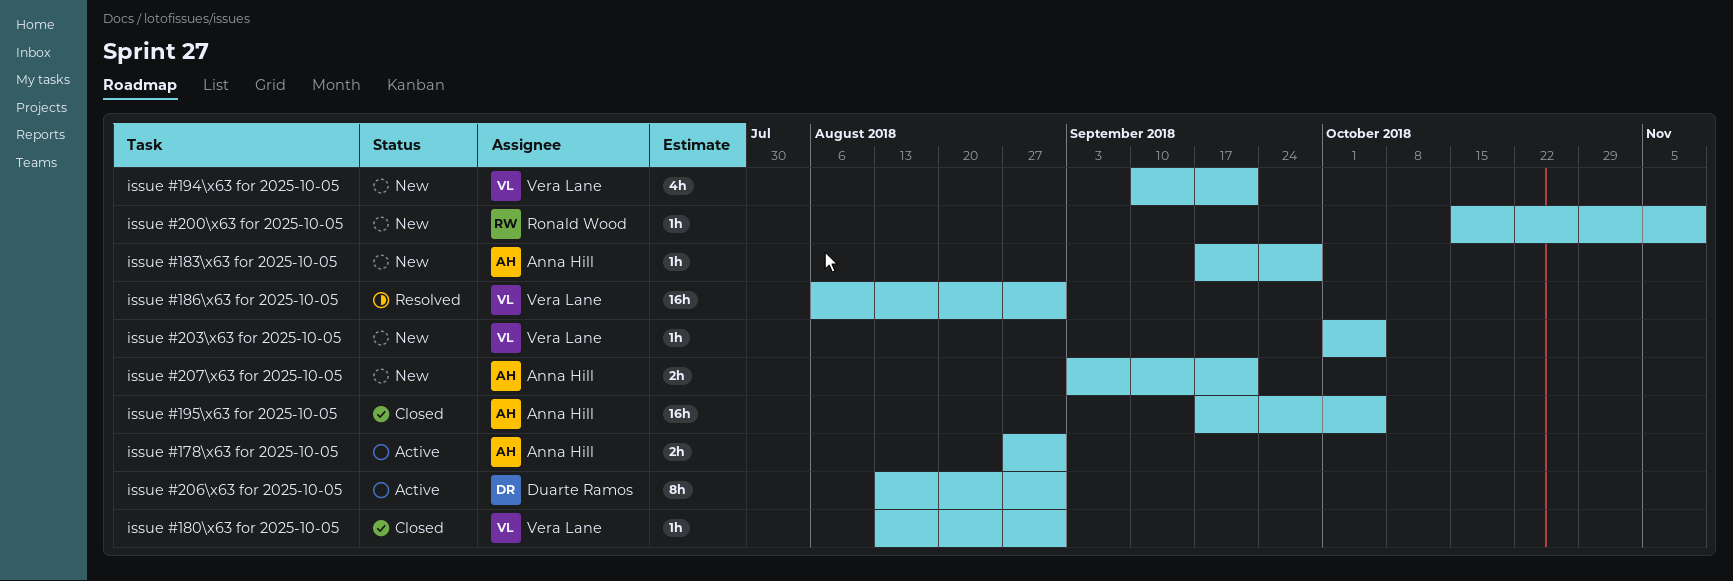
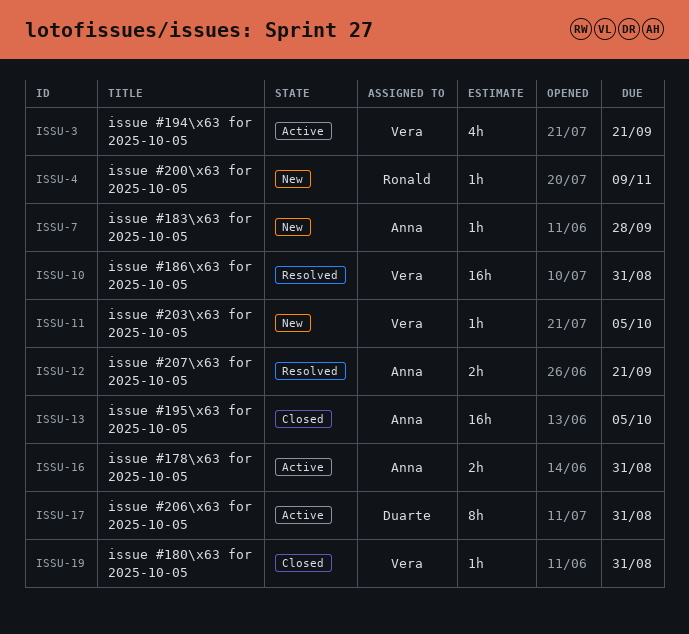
issue #194\x63 for 2025-10-05, status: New -> Active
issue #207\x63 for 2025-10-05, status: New -> Resolved

